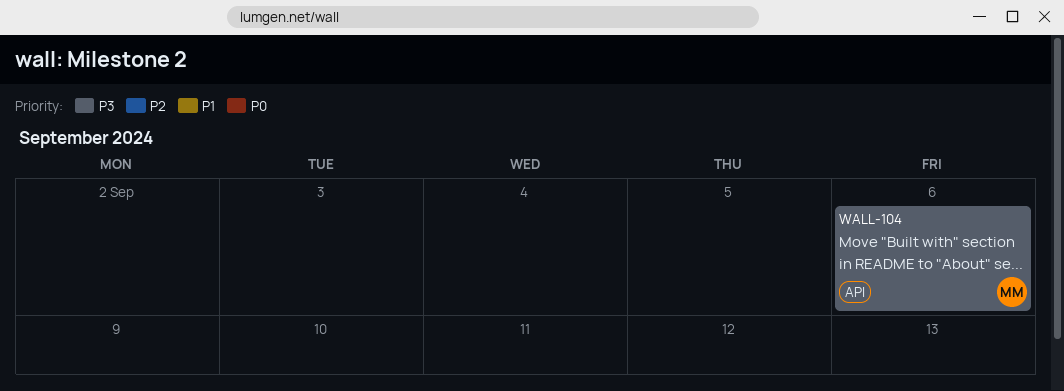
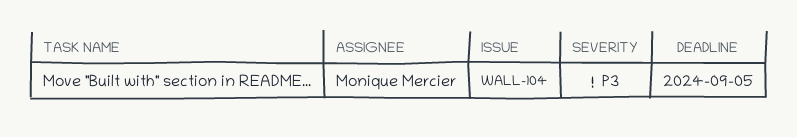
WALL-104, due: Sep 6 -> Sep 5

